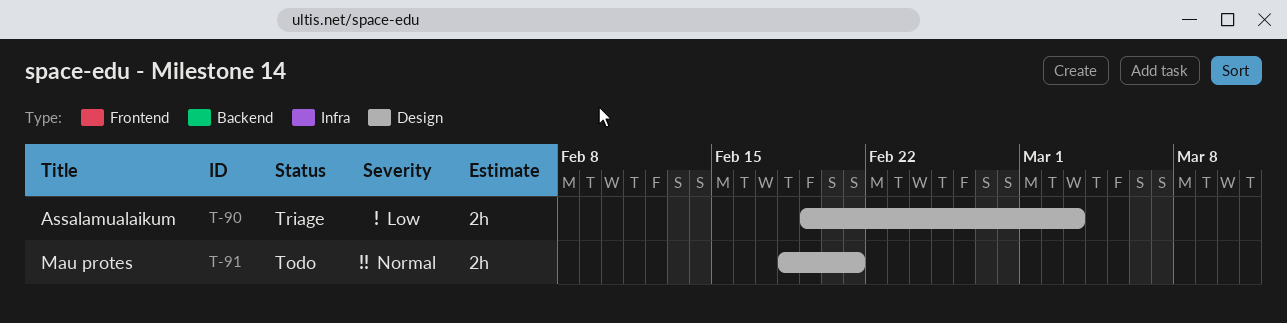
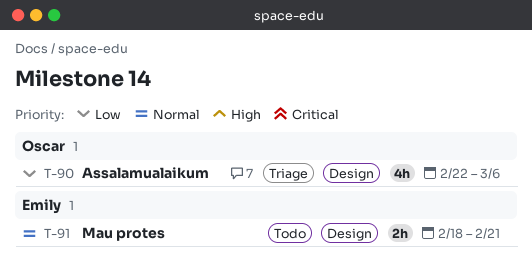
T-90, estimate: 2h -> 4h
T-90, start: Feb 19 -> Feb 22
T-90, due: Mar 3 -> Mar 6

